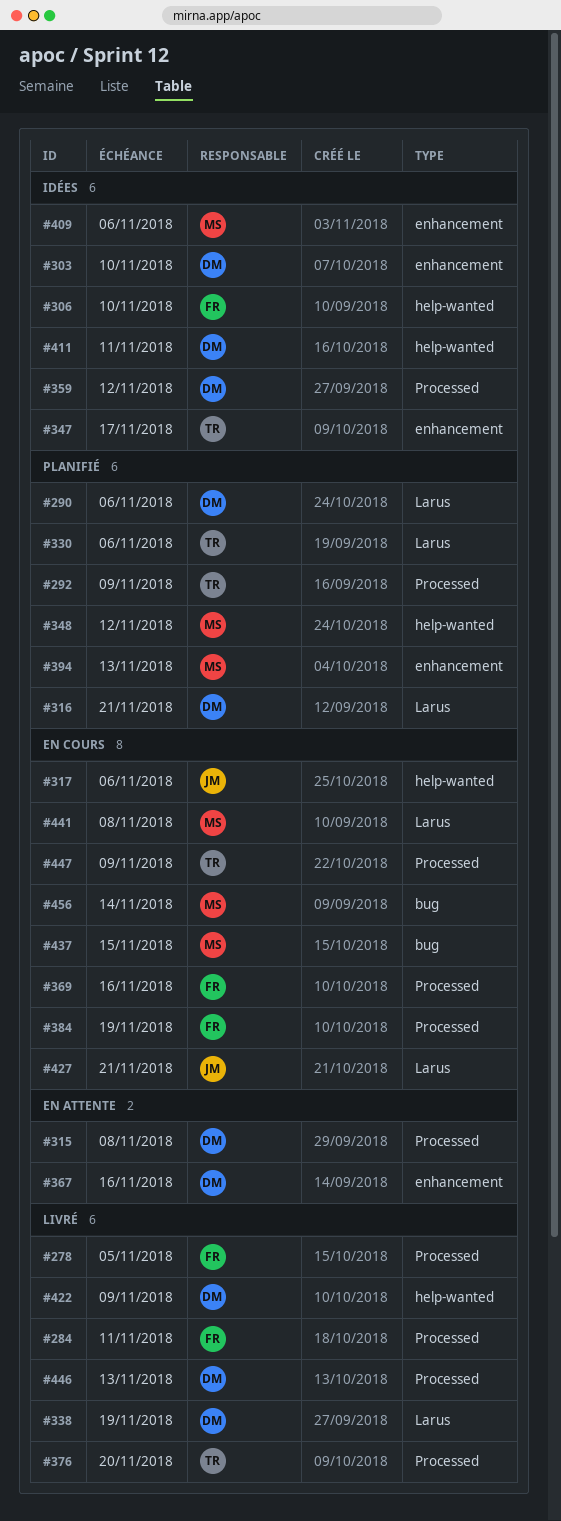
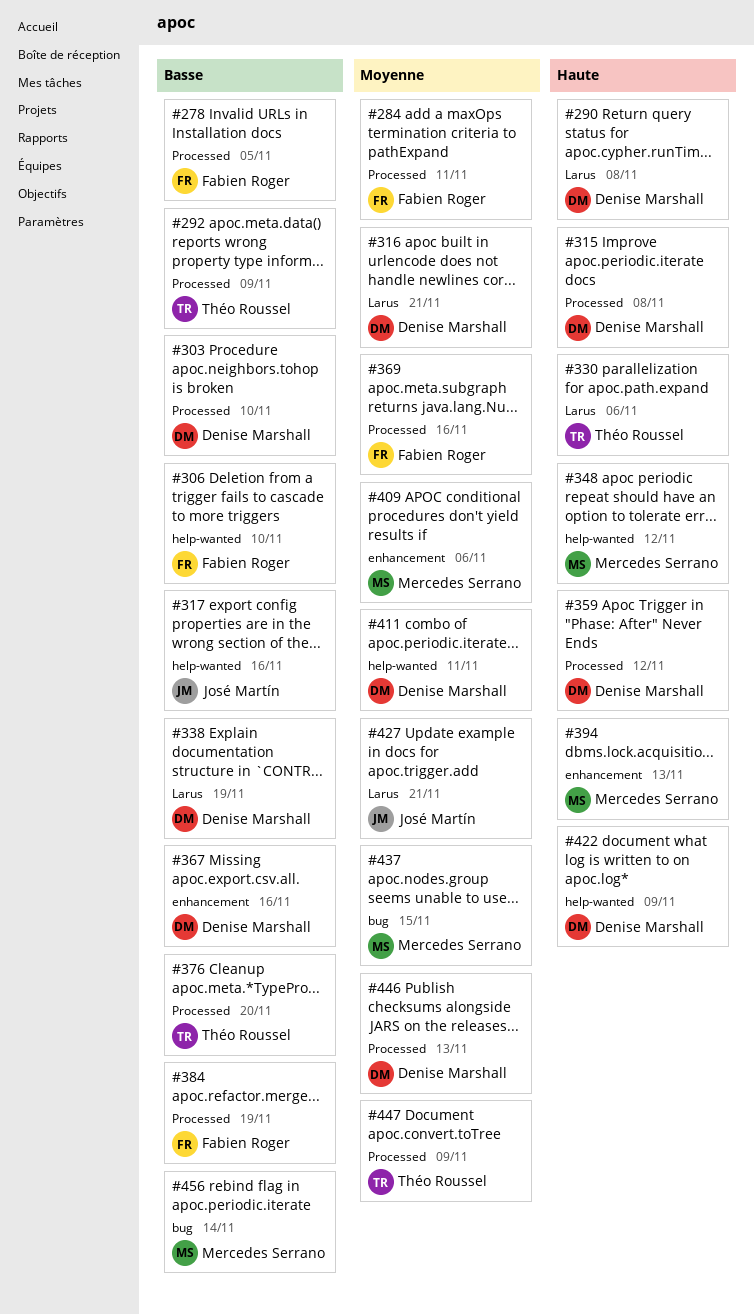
#290, due: Nov 6 -> Nov 8
#303, label: enhancement -> Processed
#317, due: Nov 6 -> Nov 16
#347: present -> none
#441: present -> none

